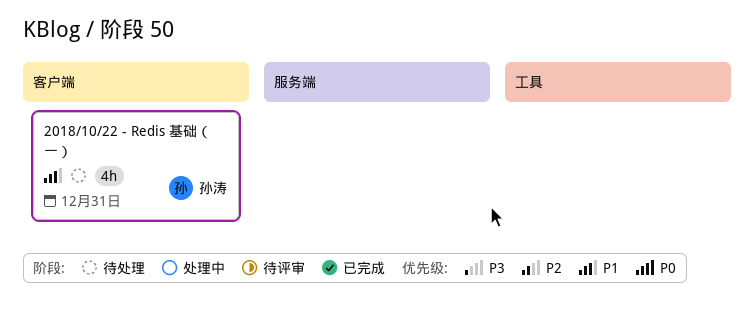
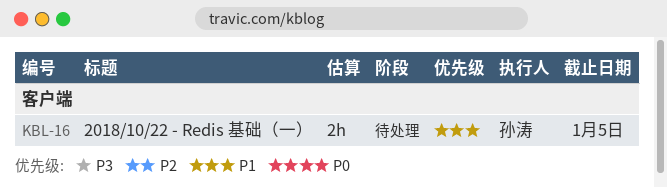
2018/10/22 - Redis 基础（一）, estimate: 4h -> 2h
2018/10/22 - Redis 基础（一）, due: Dec 31 -> Jan 5

